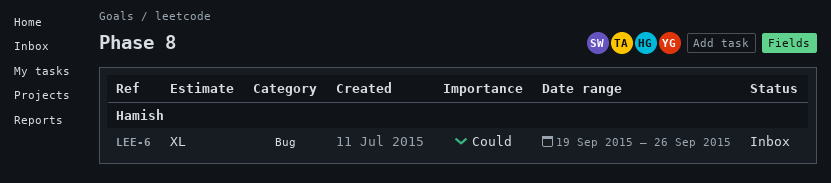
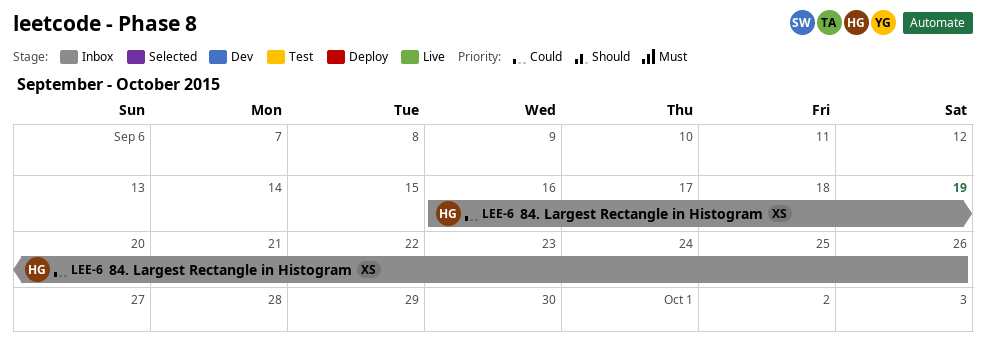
LEE-6, estimate: XL -> XS
LEE-6, start: Sep 19 -> Sep 16

